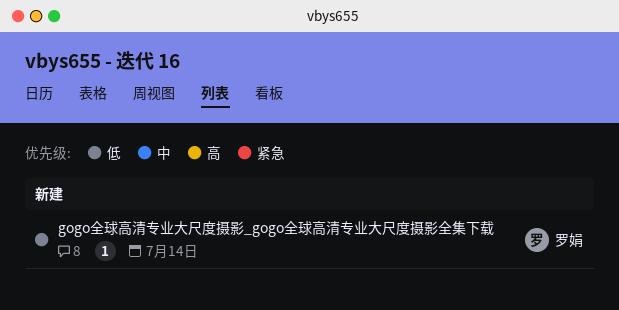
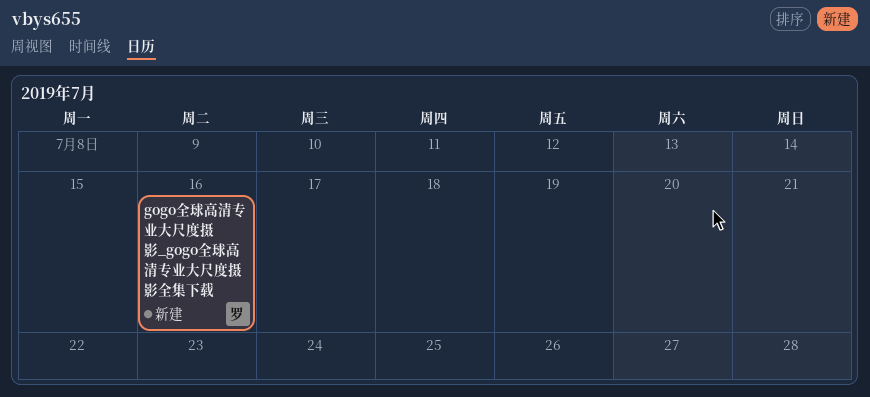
gogo全球高清专业大尺度摄影_gogo全球高清专业大尺度摄影全集下载, due: Jul 14 -> Jul 16

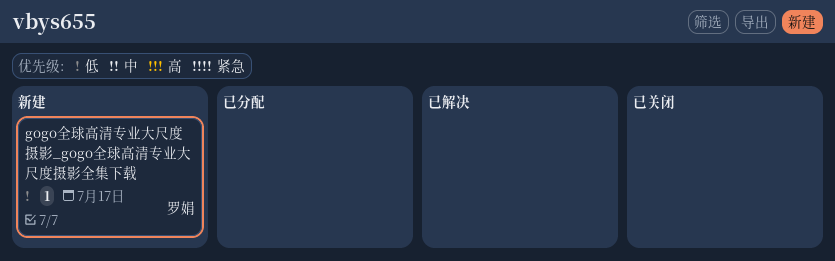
gogo全球高清专业大尺度摄影_gogo全球高清专业大尺度摄影全集下载, due: Jul 16 -> Jul 17

